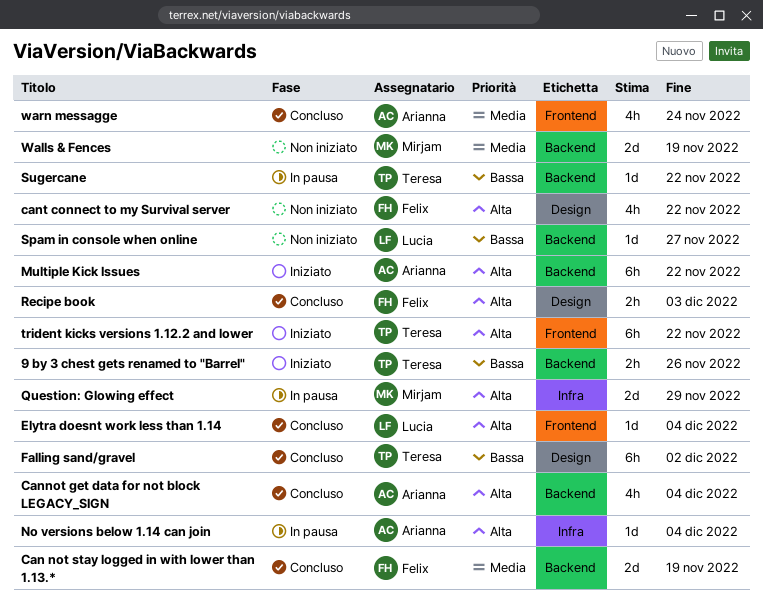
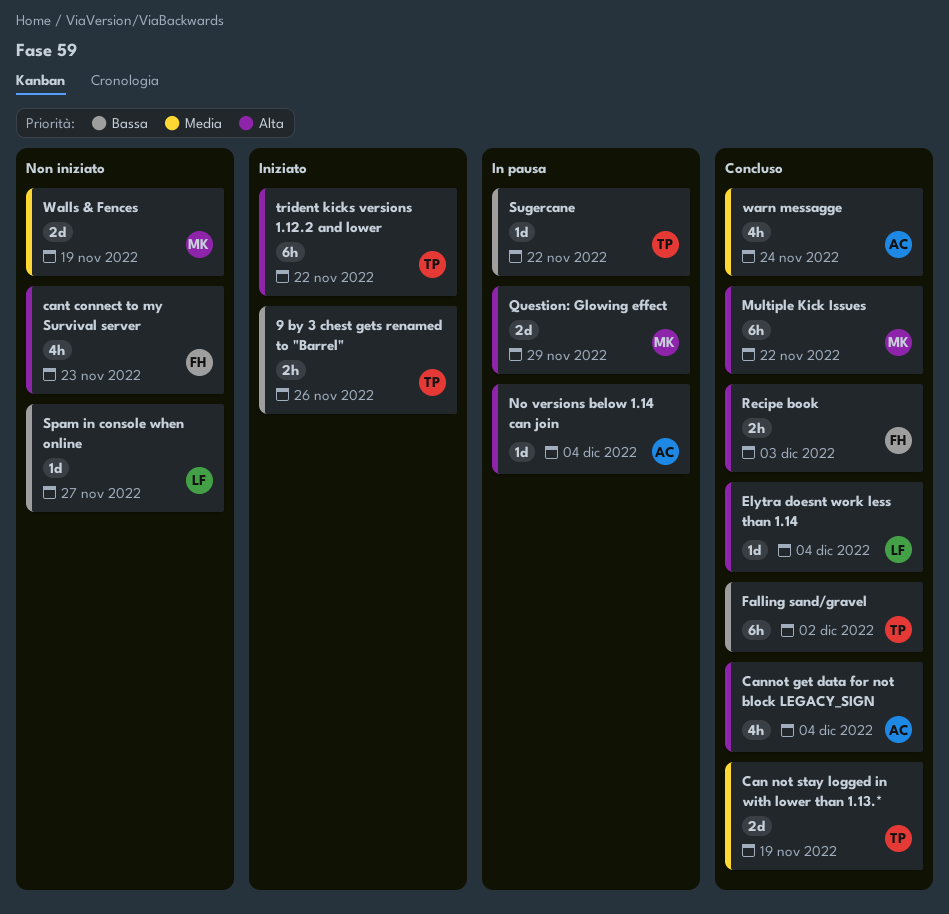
Can not stay logged in with lower than 1.13.*, owner: Felix -> Teresa
cant connect to my Survival server, due: Nov 22 -> Nov 23
Multiple Kick Issues, status: Iniziato -> Concluso
Multiple Kick Issues, owner: Arianna -> Mirjam

